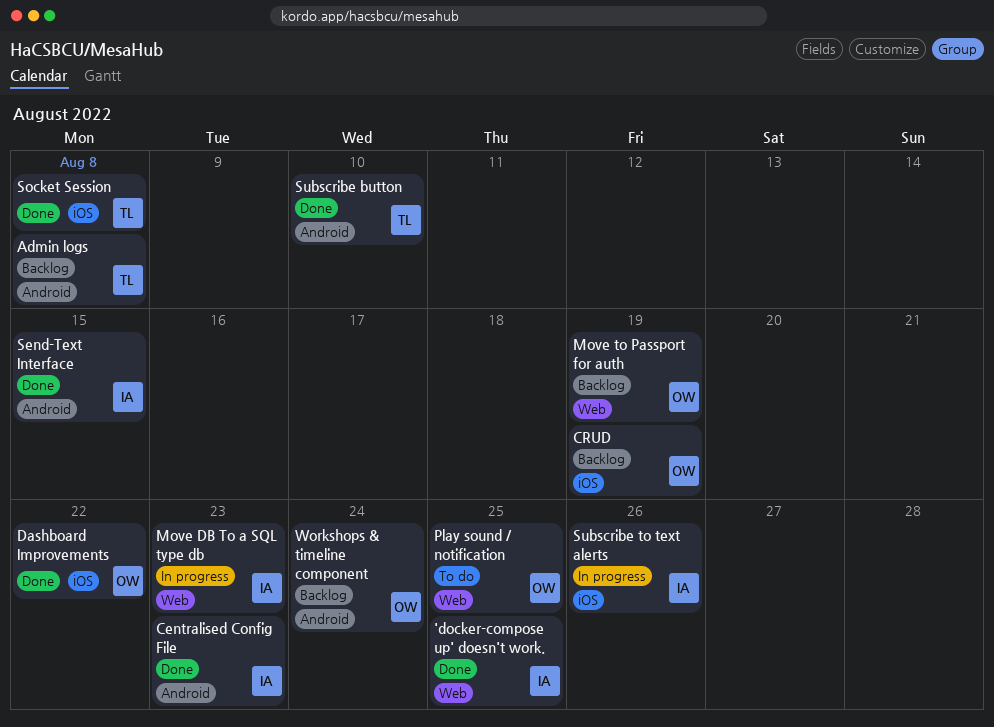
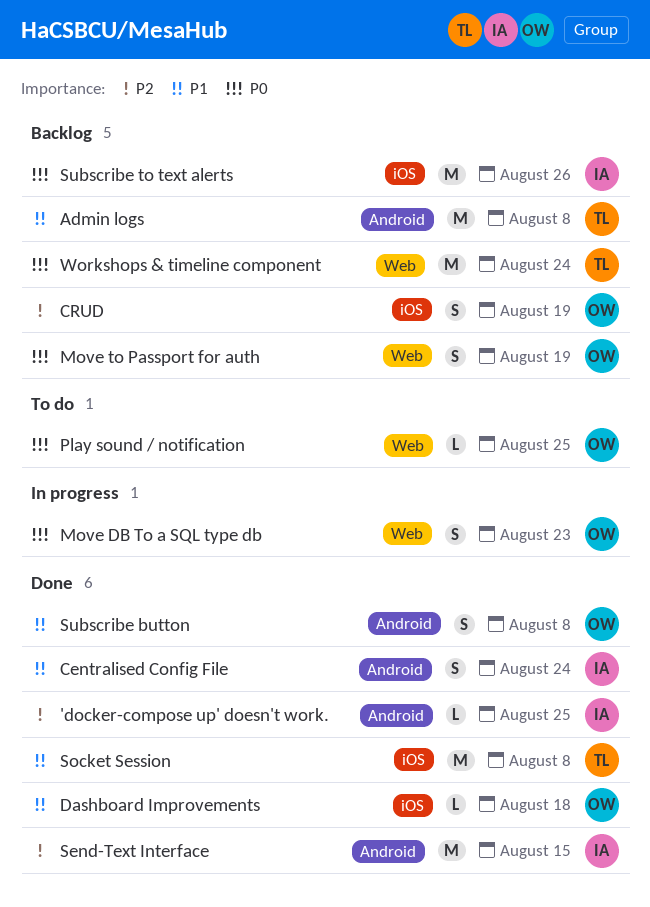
'docker-compose up' doesn't work., label: Web -> Android
Centralised Config File, due: Aug 23 -> Aug 24
Dashboard Improvements, due: Aug 22 -> Aug 18
Move DB To a SQL type db, owner: IA -> OW
Subscribe button, owner: TL -> OW
Subscribe button, due: Aug 10 -> Aug 8
Subscribe to text alerts, status: In progress -> Backlog
Workshops & timeline component, owner: OW -> TL
Workshops & timeline component, label: Android -> Web

